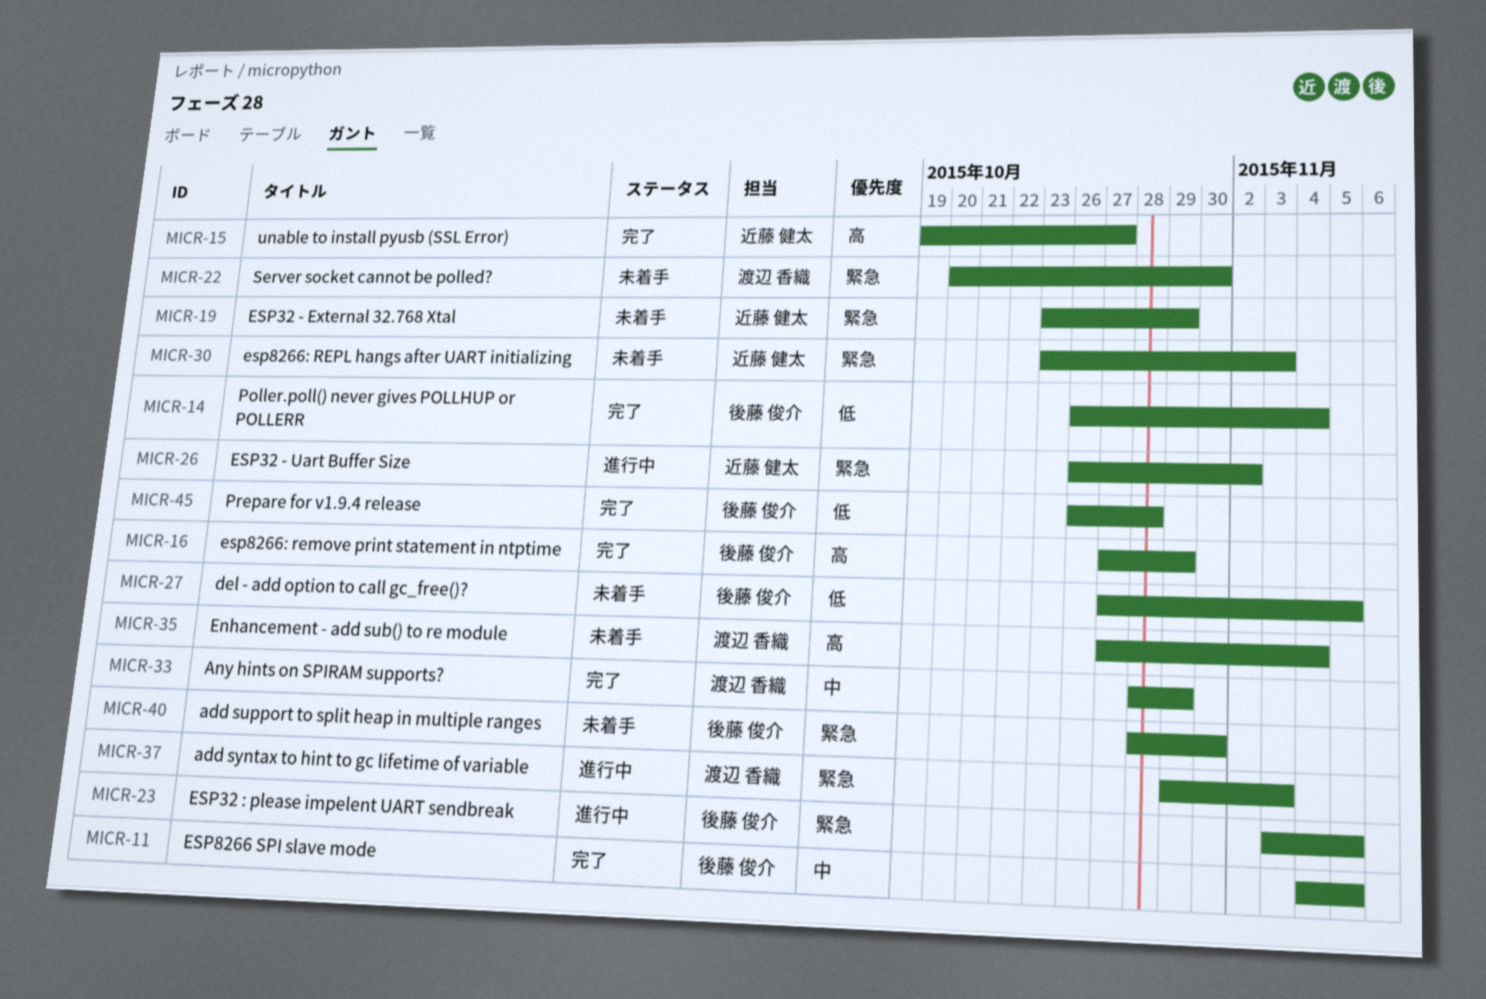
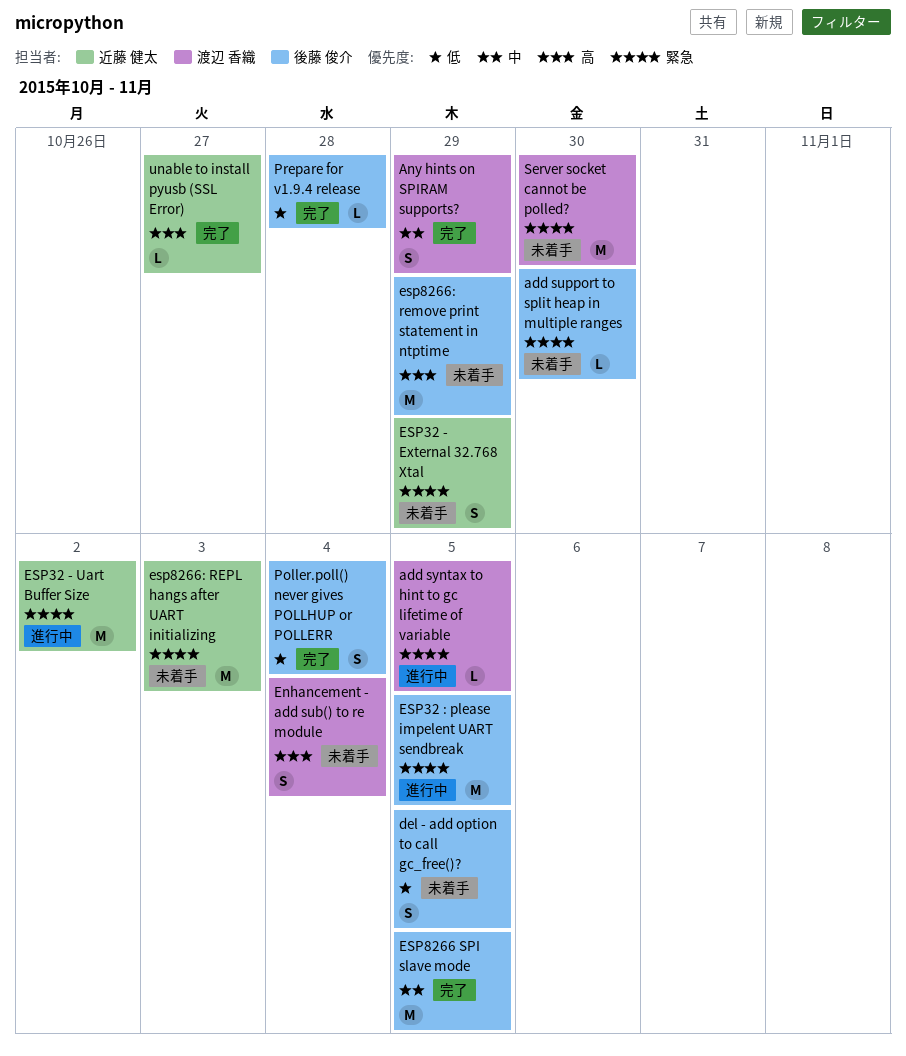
add syntax to hint to gc lifetime of variable, due: Nov 3 -> Nov 5
esp8266: remove print statement in ntptime, status: 完了 -> 未着手

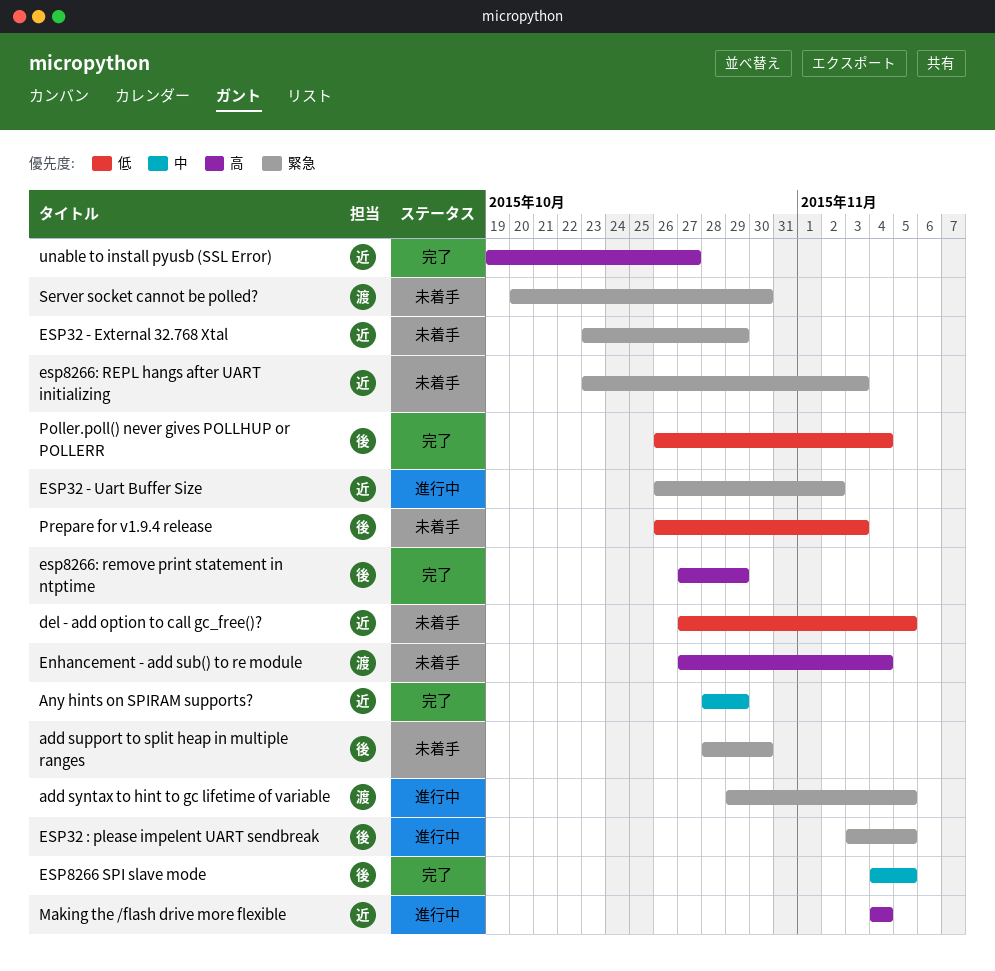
Any hints on SPIRAM supports?, owner: 渡辺 香織 -> 近藤 健太
del - add option to call gc_free()?, owner: 後藤 俊介 -> 近藤 健太
esp8266: remove print statement in ntptime, status: 未着手 -> 完了
Making the /flash drive more flexible: none -> present
Prepare for v1.9.4 release, status: 完了 -> 未着手
Prepare for v1.9.4 release, due: Oct 28 -> Nov 3

